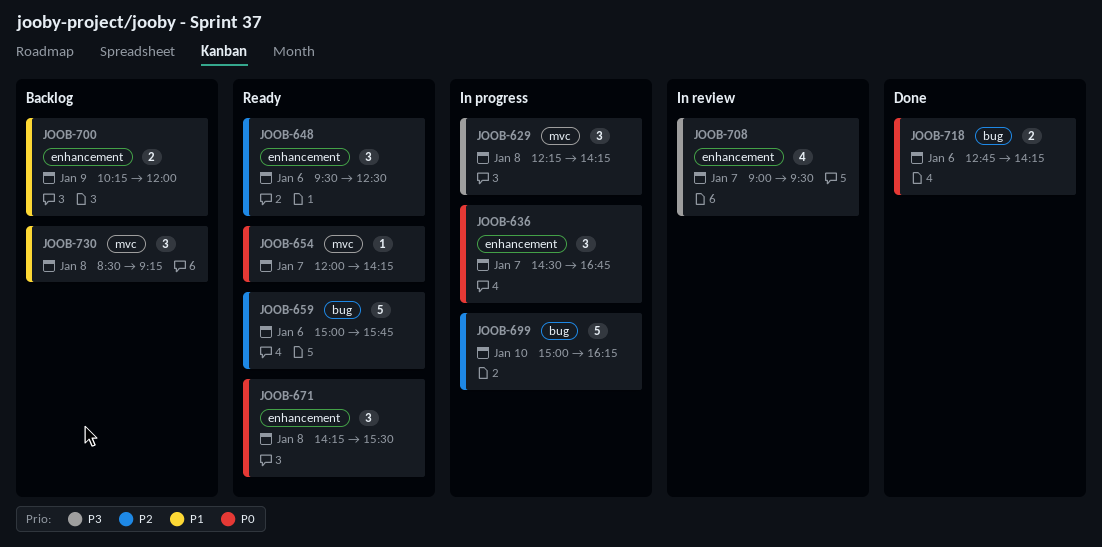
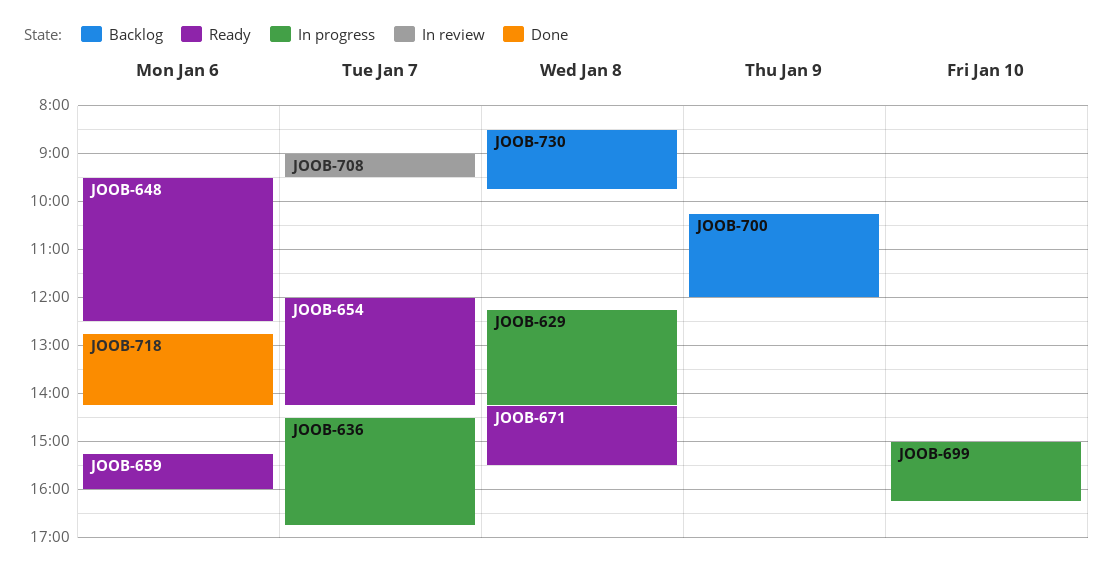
JOOB-659, begins: 15:00 -> 15:15
JOOB-659, ends: 15:45 -> 16:00
JOOB-730, ends: 09:15 -> 09:45

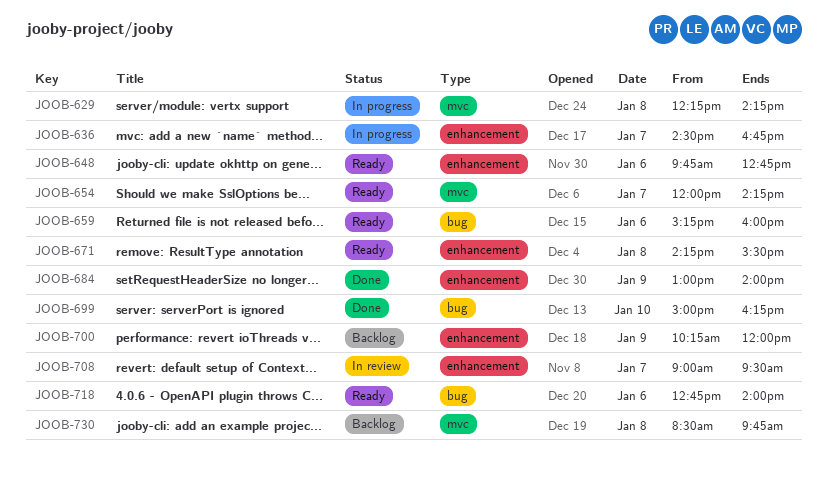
JOOB-648, begins: 09:30 -> 09:45
JOOB-648, ends: 12:30 -> 12:45
JOOB-684: none -> present
JOOB-699, status: In progress -> Done
JOOB-718, status: Done -> Ready
JOOB-718, ends: 14:15 -> 14:00

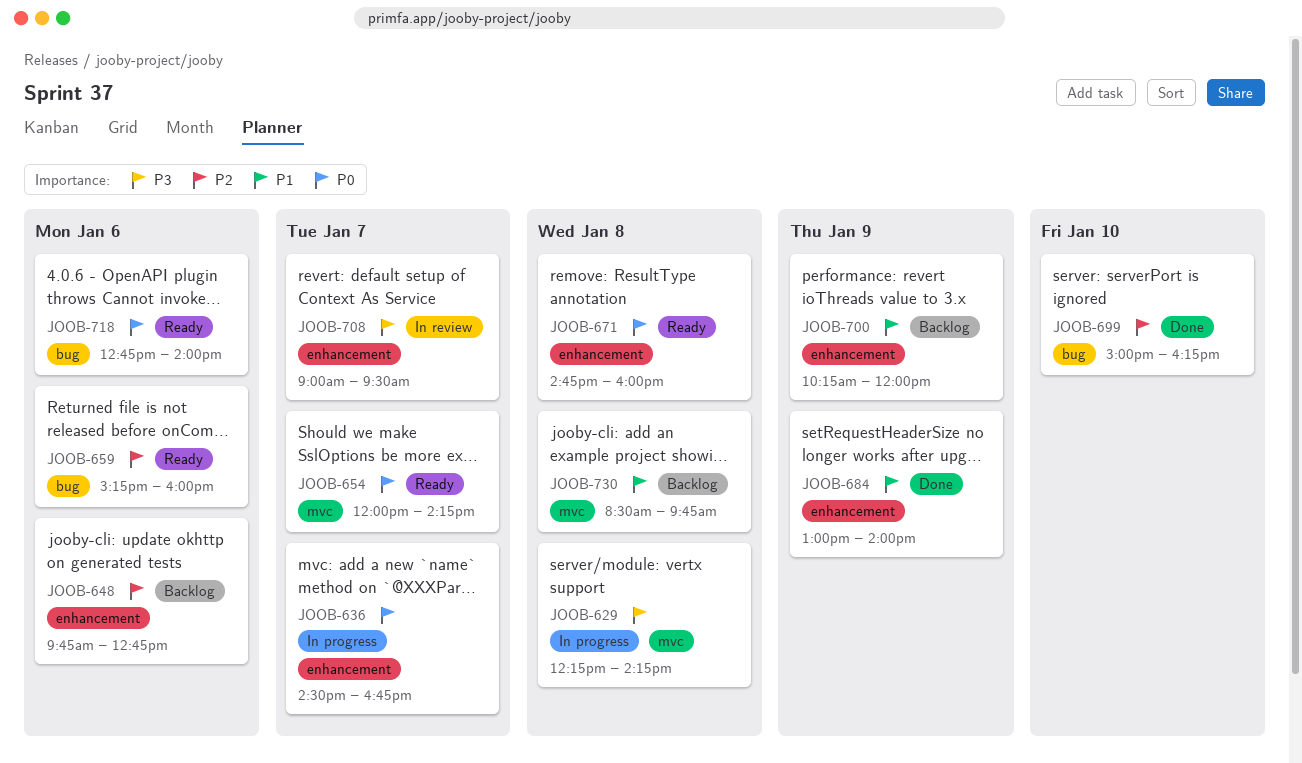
JOOB-648, status: Ready -> Backlog
JOOB-671, begins: 14:15 -> 14:45
JOOB-671, ends: 15:30 -> 16:00

